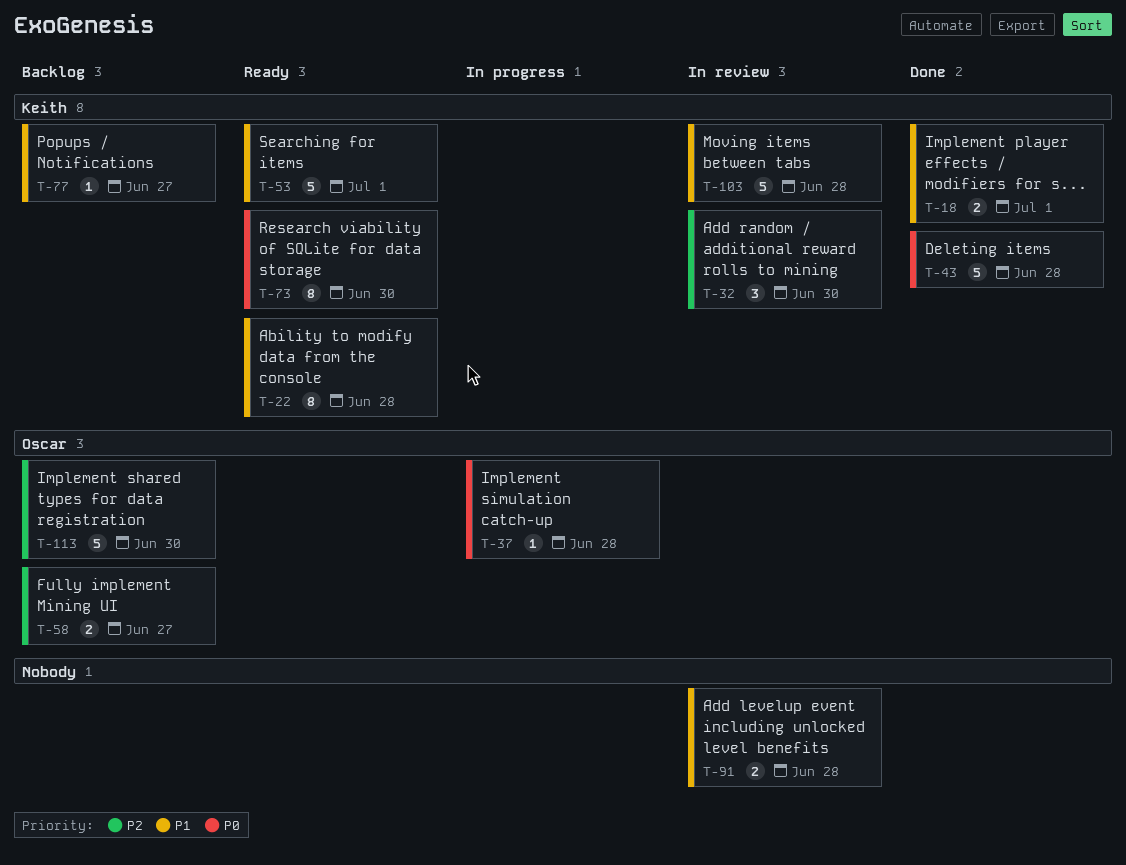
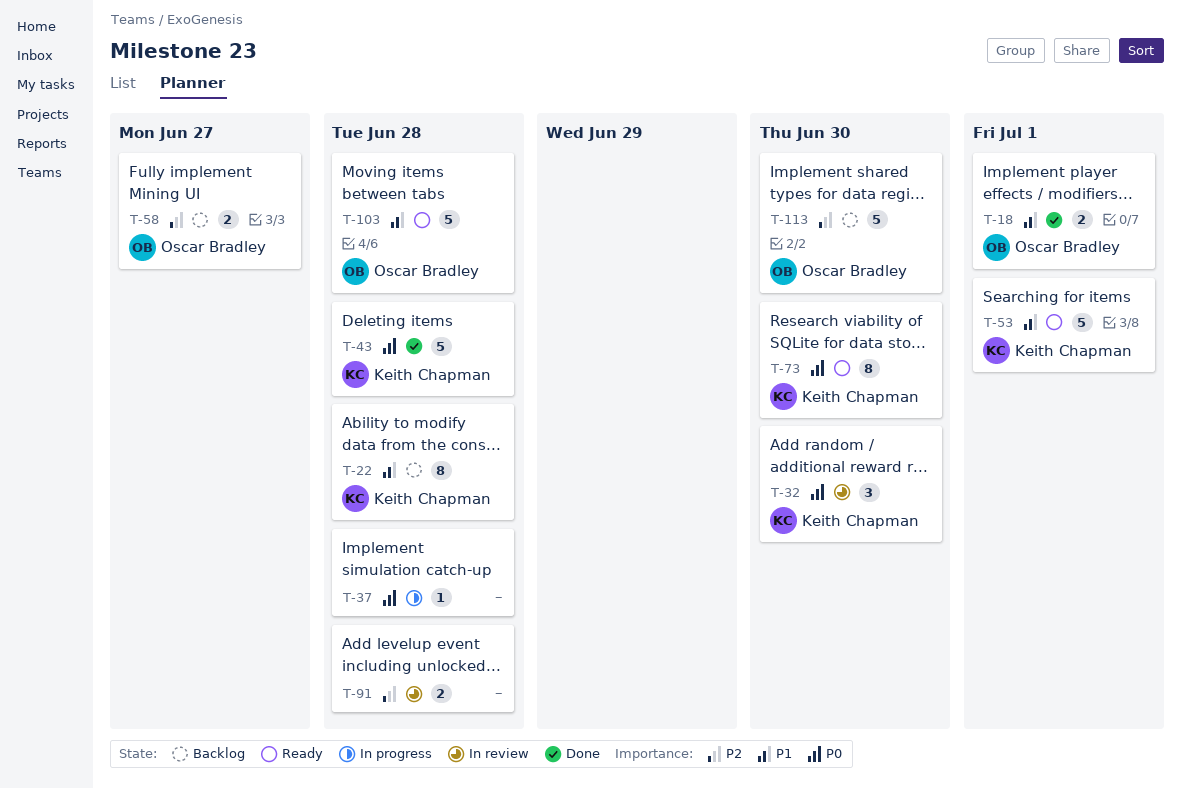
T-18, owner: Keith Chapman -> Oscar Bradley
T-22, status: Ready -> Backlog
T-32, priority: P2 -> P0
T-37, owner: Oscar Bradley -> none
T-77: present -> none
T-91, priority: P1 -> P2
T-103, status: In review -> Ready
T-103, owner: Keith Chapman -> Oscar Bradley

